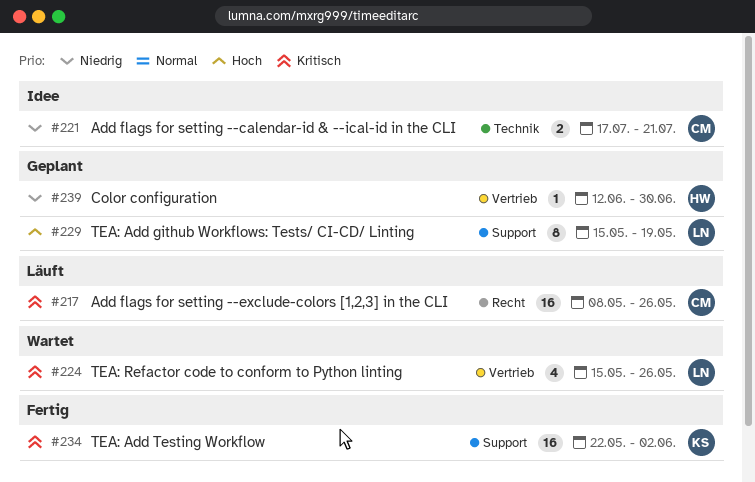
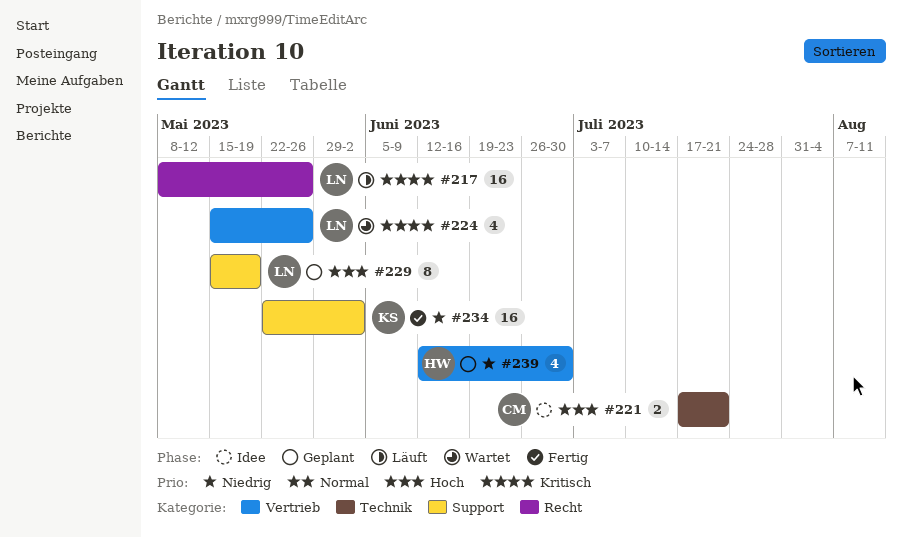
#217, owner: CM -> LN
#221, priority: Niedrig -> Hoch
#234, priority: Kritisch -> Niedrig
#239, estimate: 1 -> 4

